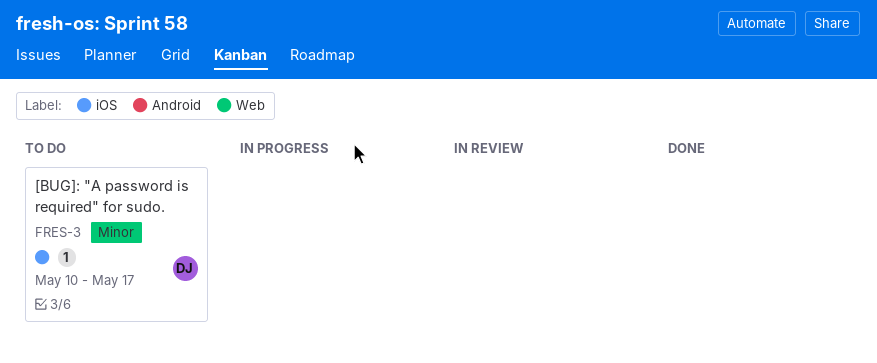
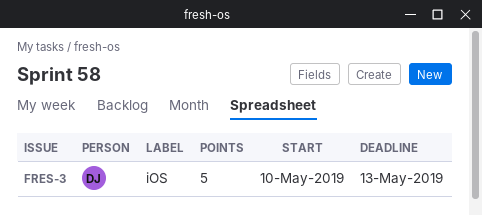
FRES-3, estimate: 1 -> 5
FRES-3, due: May 17 -> May 13

